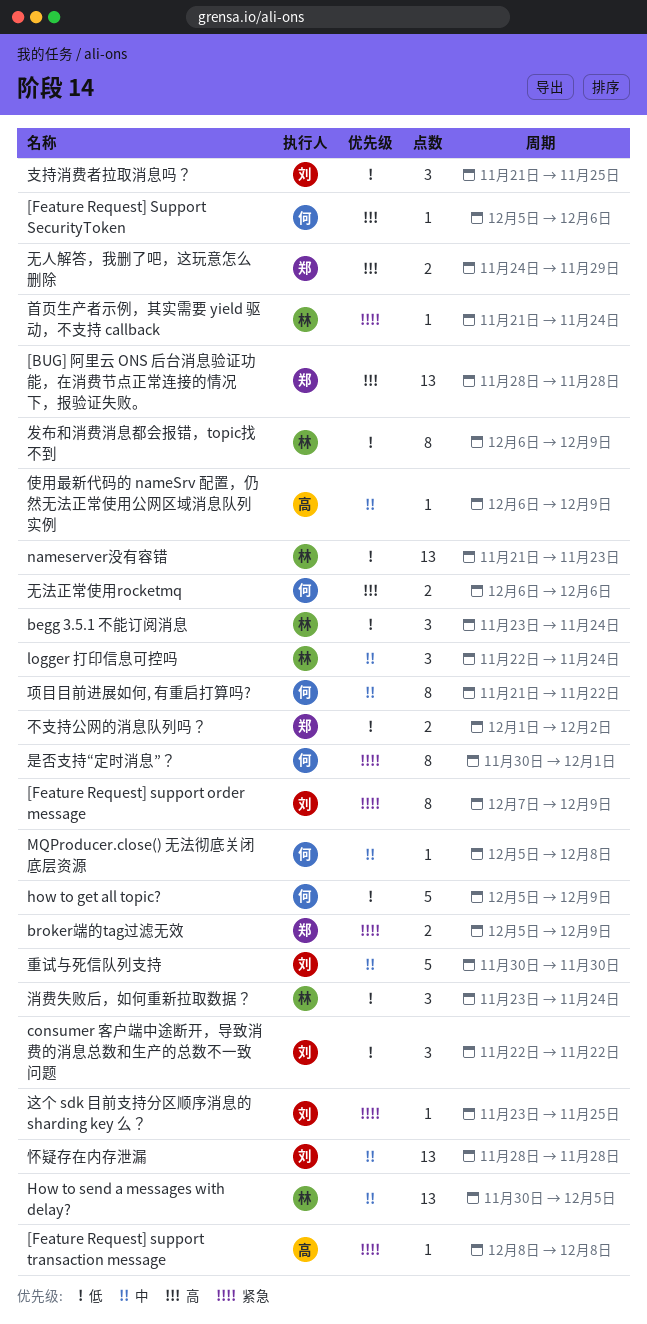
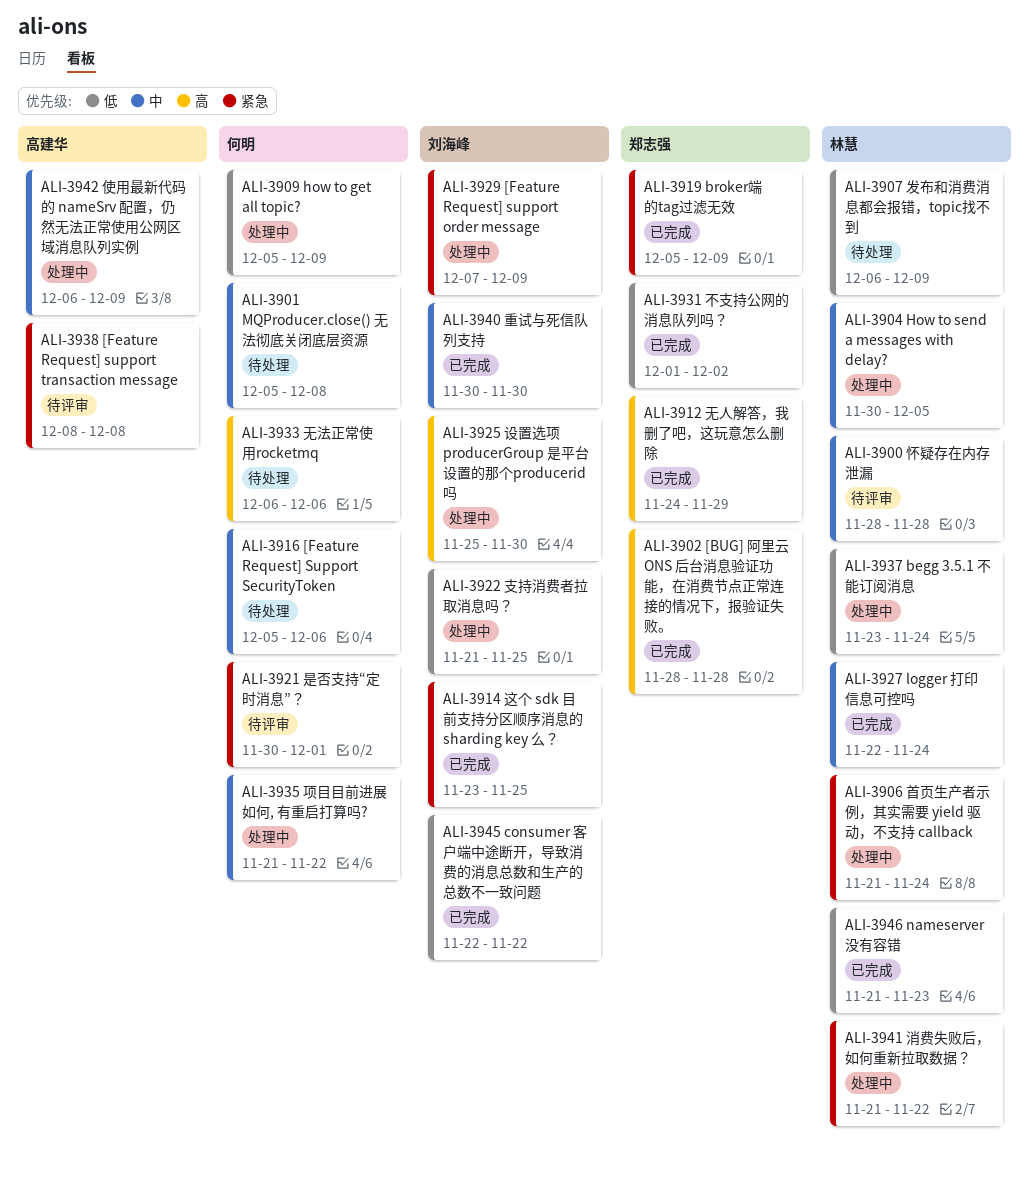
[Feature Request] Support SecurityToken, priority: 高 -> 中
怀疑存在内存泄漏, owner: 刘海峰 -> 林慧
消费失败后，如何重新拉取数据？, priority: 低 -> 紧急
消费失败后，如何重新拉取数据？, start: Nov 23 -> Nov 21
消费失败后，如何重新拉取数据？, due: Nov 24 -> Nov 22
设置选项 producerGroup 是平台设置的那个producerid吗: none -> present

